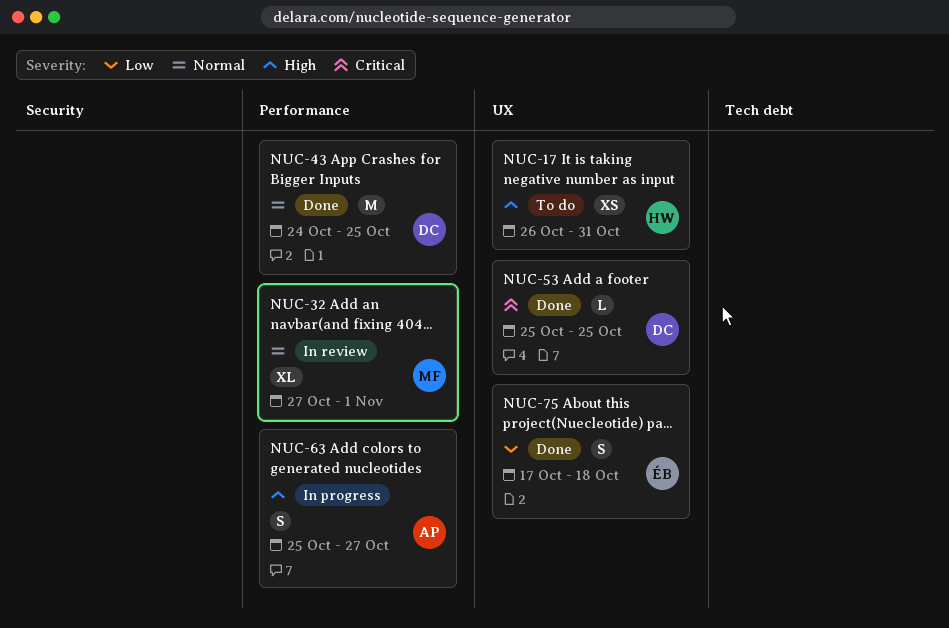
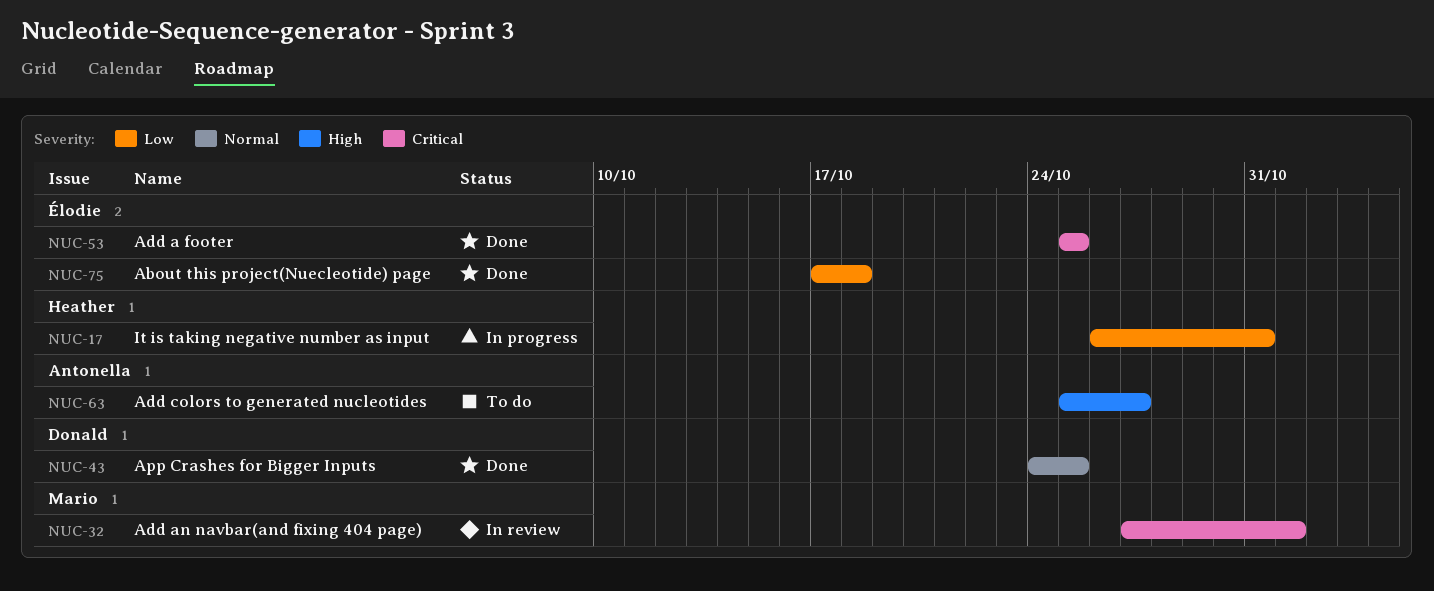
NUC-17, status: To do -> In progress
NUC-17, priority: High -> Low
NUC-32, priority: Normal -> Critical
NUC-53, owner: Donald -> Élodie
NUC-63, status: In progress -> To do

